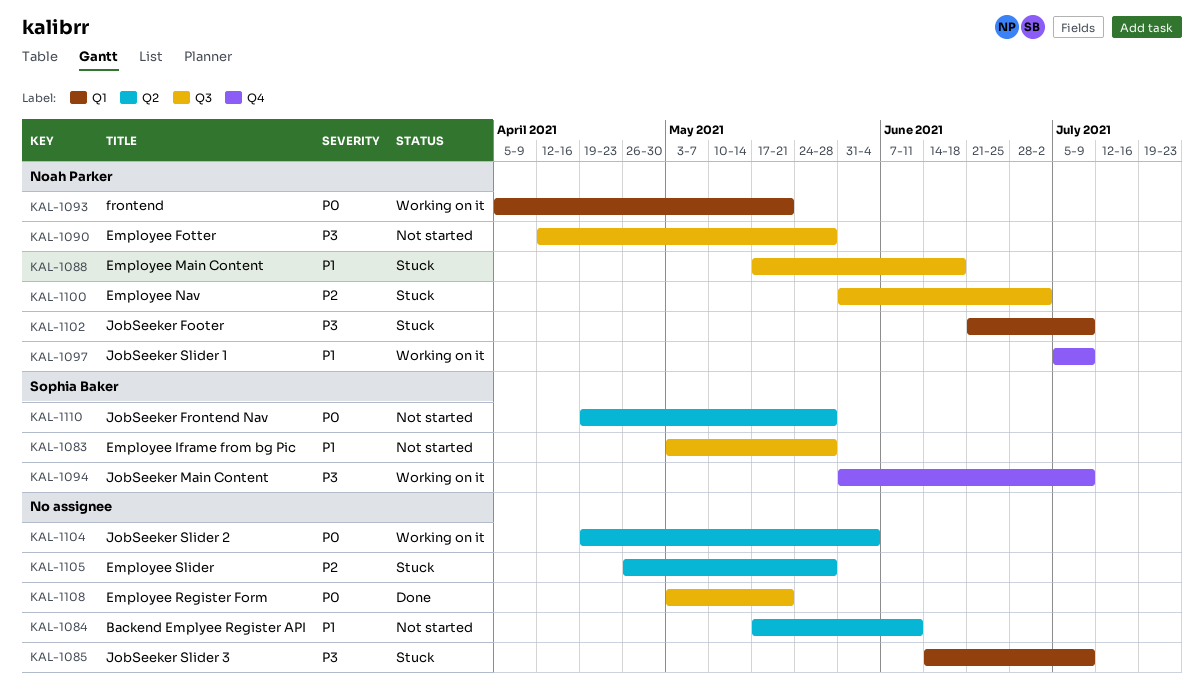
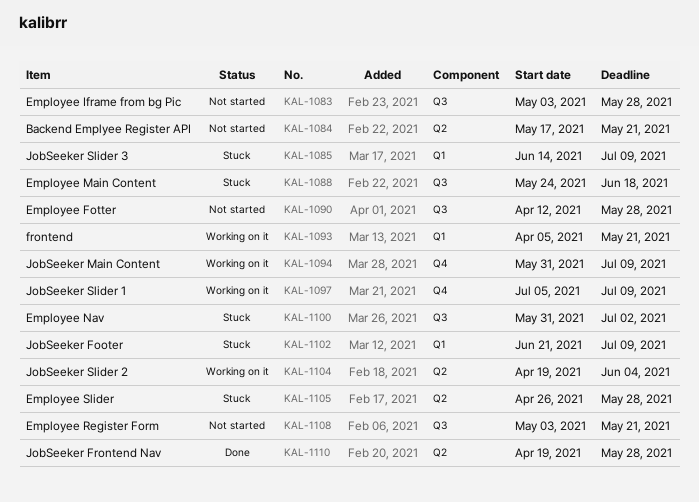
KAL-1084, due: Jun 11 -> May 21
KAL-1088, start: May 17 -> May 24
KAL-1108, status: Done -> Not started
KAL-1110, status: Not started -> Done

